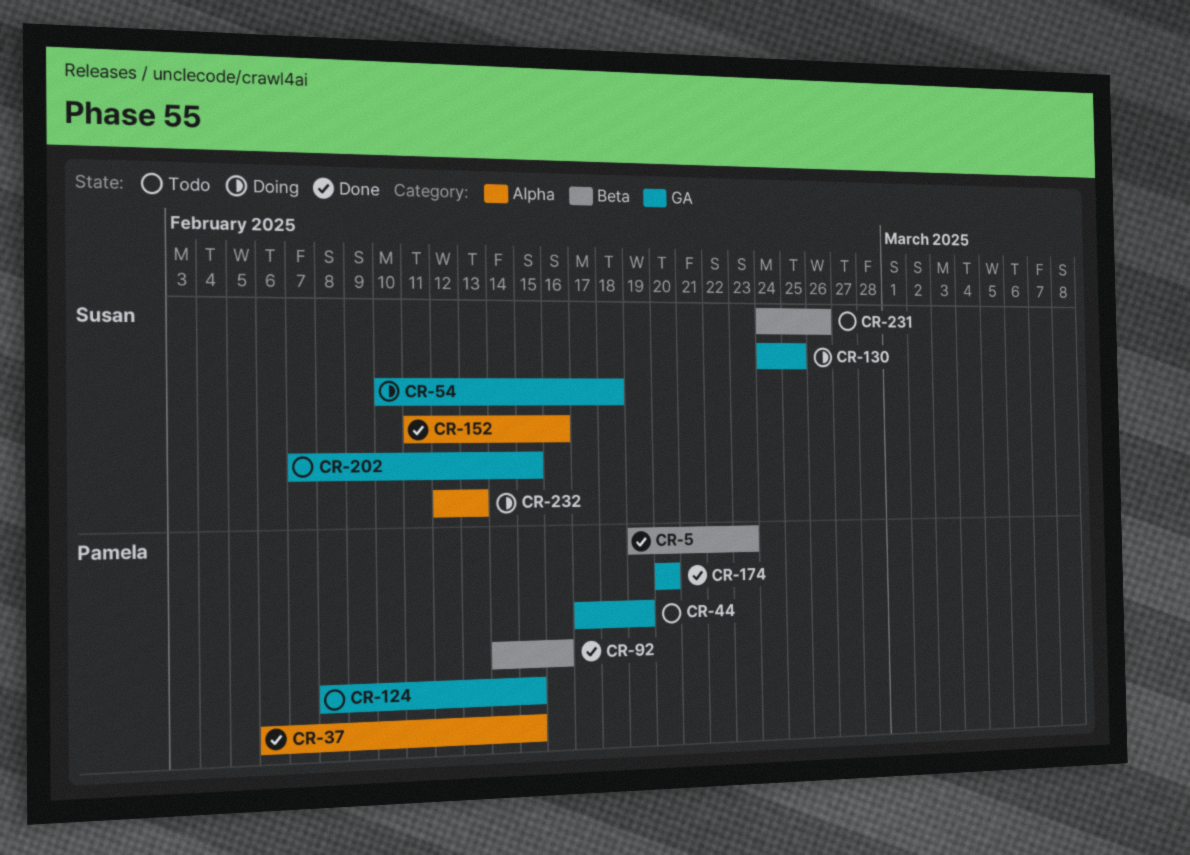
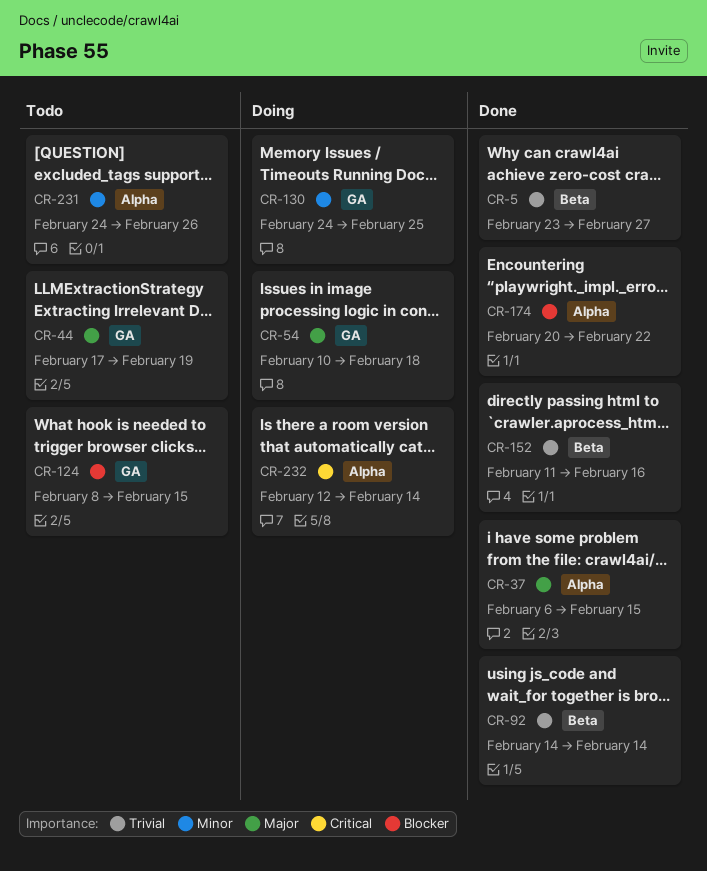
CR-5, start: Feb 19 -> Feb 23
CR-5, due: Feb 23 -> Feb 27
CR-92, due: Feb 16 -> Feb 14
CR-152, label: Alpha -> Beta
CR-174, label: GA -> Alpha
CR-174, due: Feb 20 -> Feb 22
CR-202: present -> none
CR-231, label: Beta -> Alpha
CR-232, due: Feb 13 -> Feb 14

